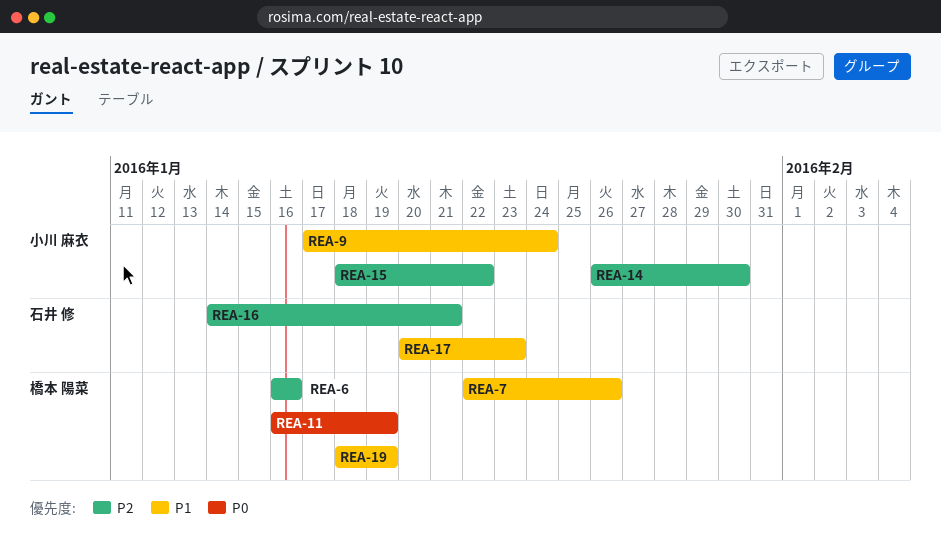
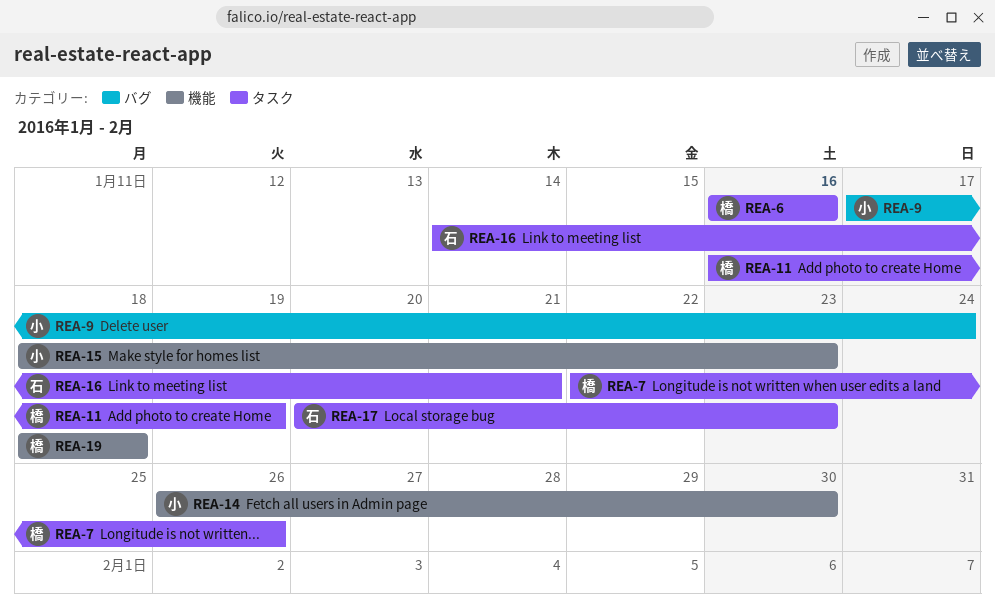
REA-15, due: Jan 22 -> Jan 23
REA-19, due: Jan 19 -> Jan 18

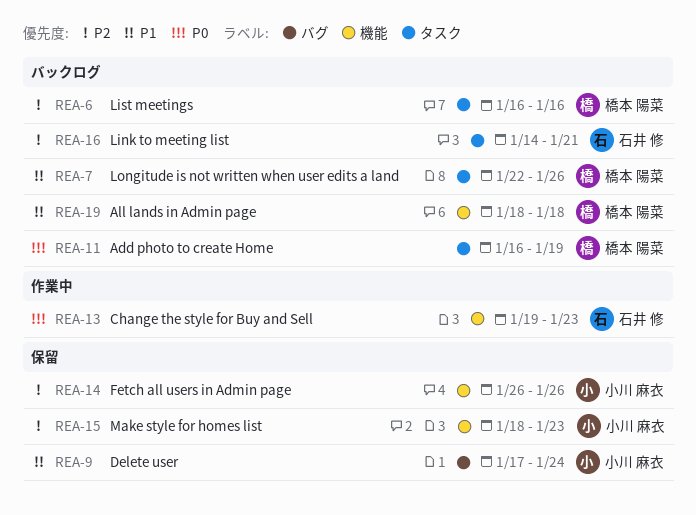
REA-13: none -> present
REA-14, due: Jan 30 -> Jan 26
REA-17: present -> none

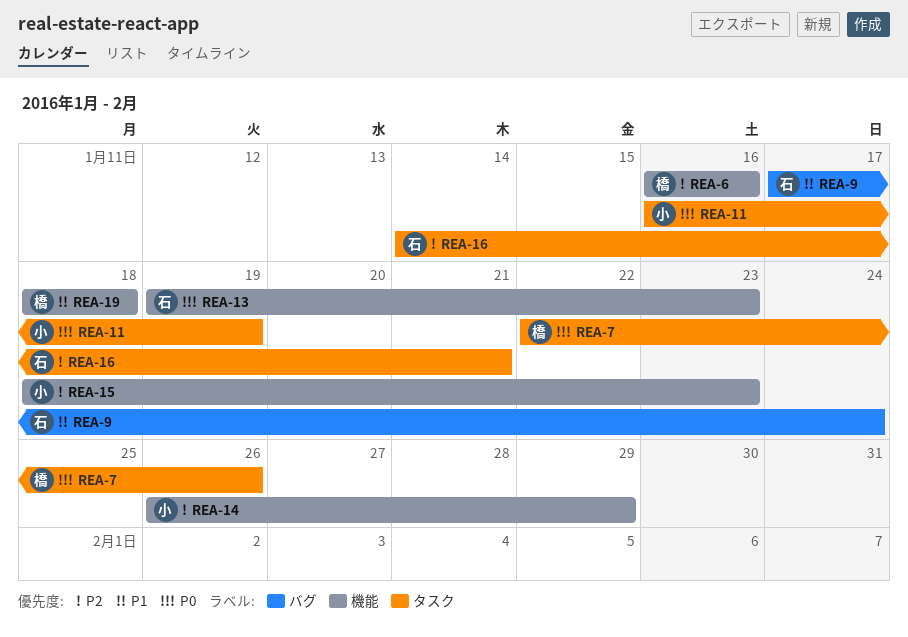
REA-6, label: タスク -> 機能
REA-7, priority: P1 -> P0
REA-9, owner: 小川 麻衣 -> 石井 修
REA-11, owner: 橋本 陽菜 -> 小川 麻衣
REA-14, due: Jan 26 -> Jan 29

